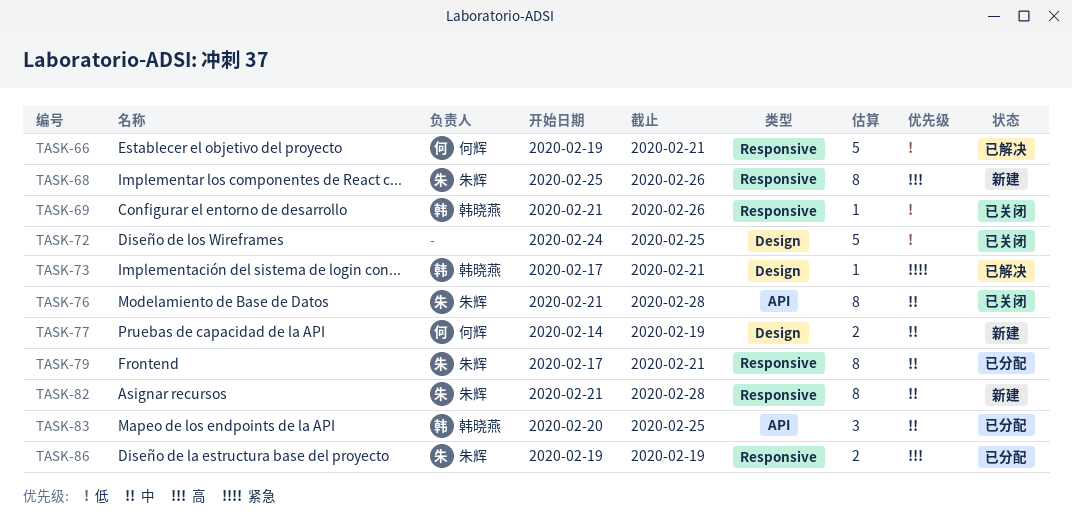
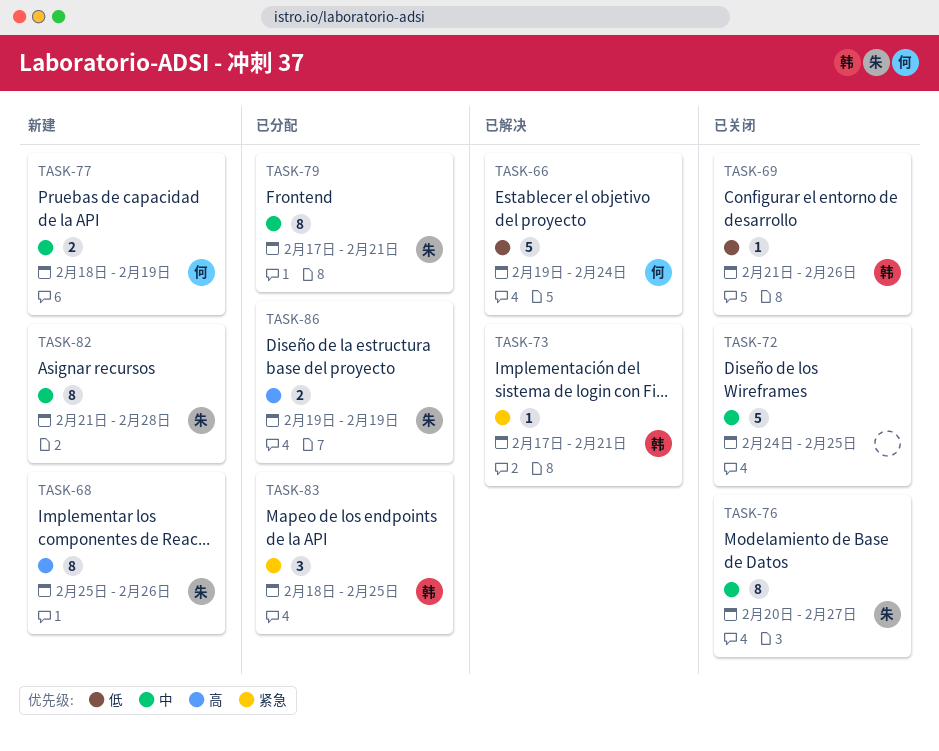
TASK-66, due: Feb 21 -> Feb 24
TASK-72, priority: 低 -> 中
TASK-76, start: Feb 21 -> Feb 20
TASK-76, due: Feb 28 -> Feb 27
TASK-77, start: Feb 14 -> Feb 18
TASK-83, priority: 中 -> 紧急
TASK-83, start: Feb 20 -> Feb 18

